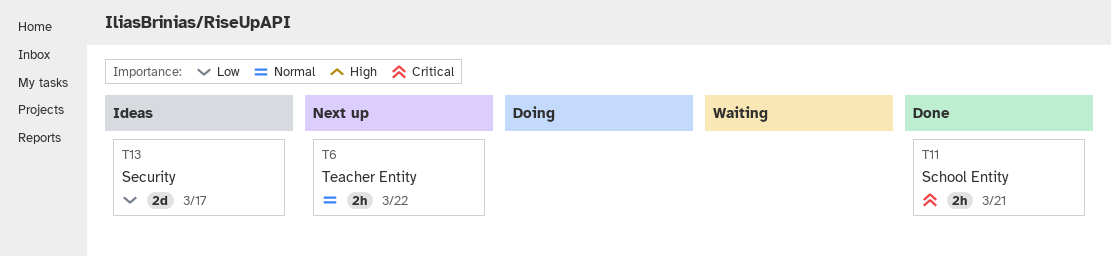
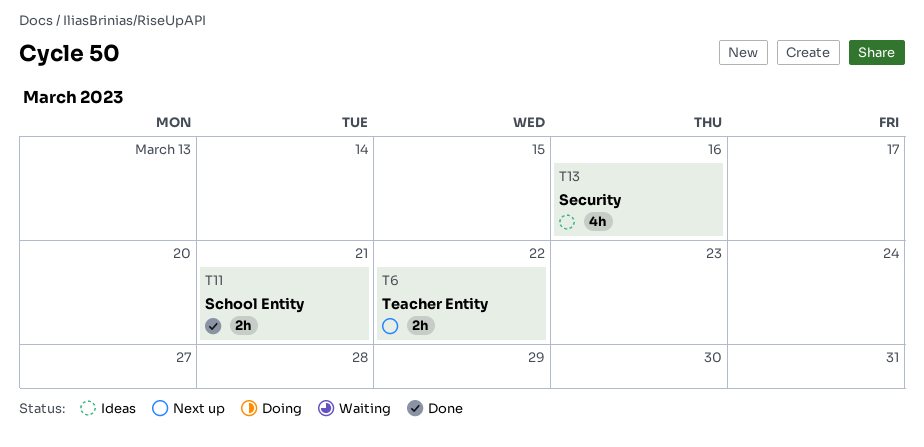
T13, estimate: 2d -> 4h
T13, due: Mar 17 -> Mar 16

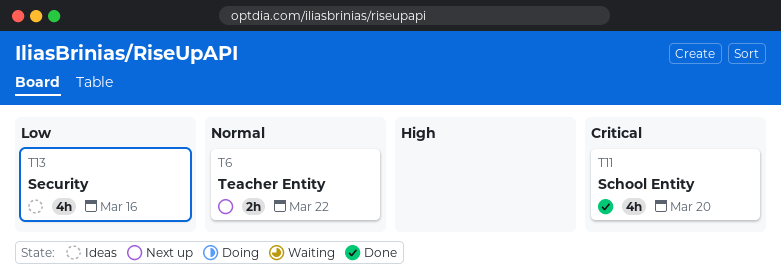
T11, estimate: 2h -> 4h
T11, due: Mar 21 -> Mar 20

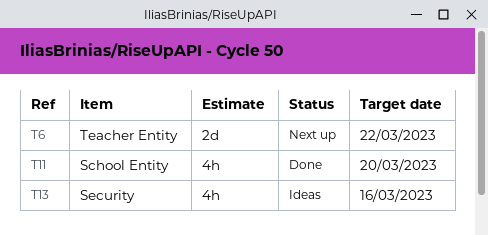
T6, estimate: 2h -> 2d

